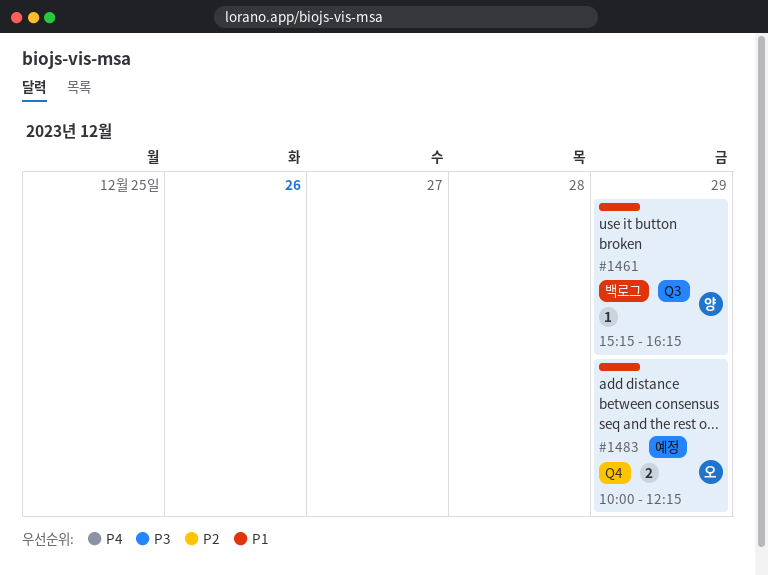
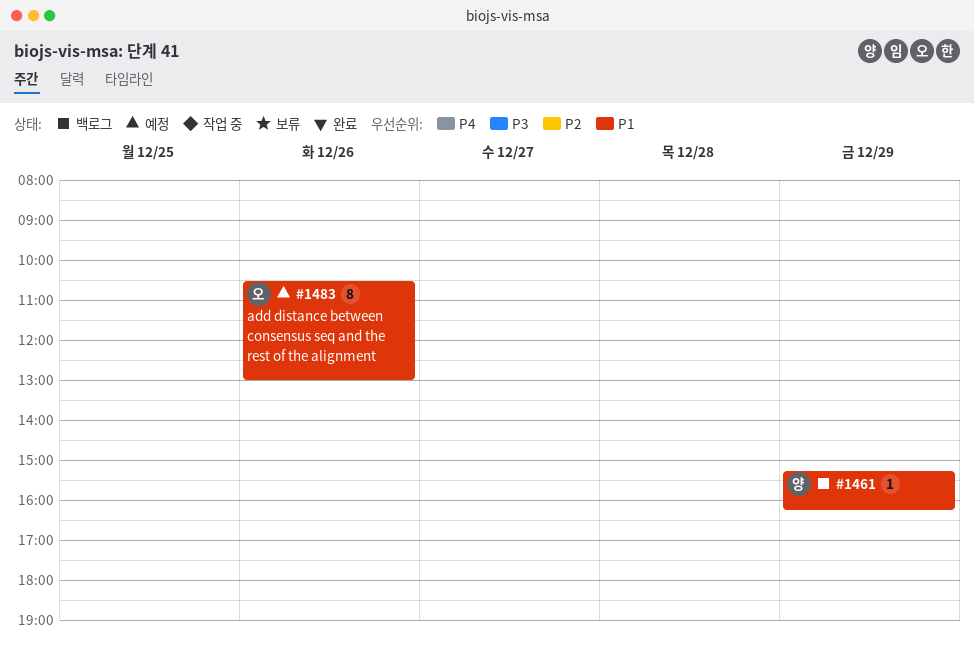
#1483, estimate: 2 -> 8
#1483, day: Dec 29 -> Dec 26
#1483, begins: 10:00 -> 10:30
#1483, ends: 12:15 -> 13:00

